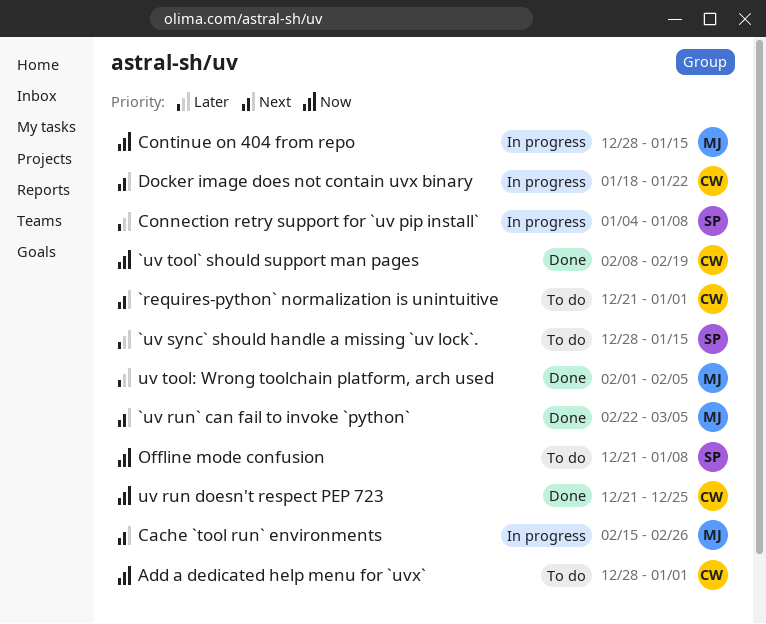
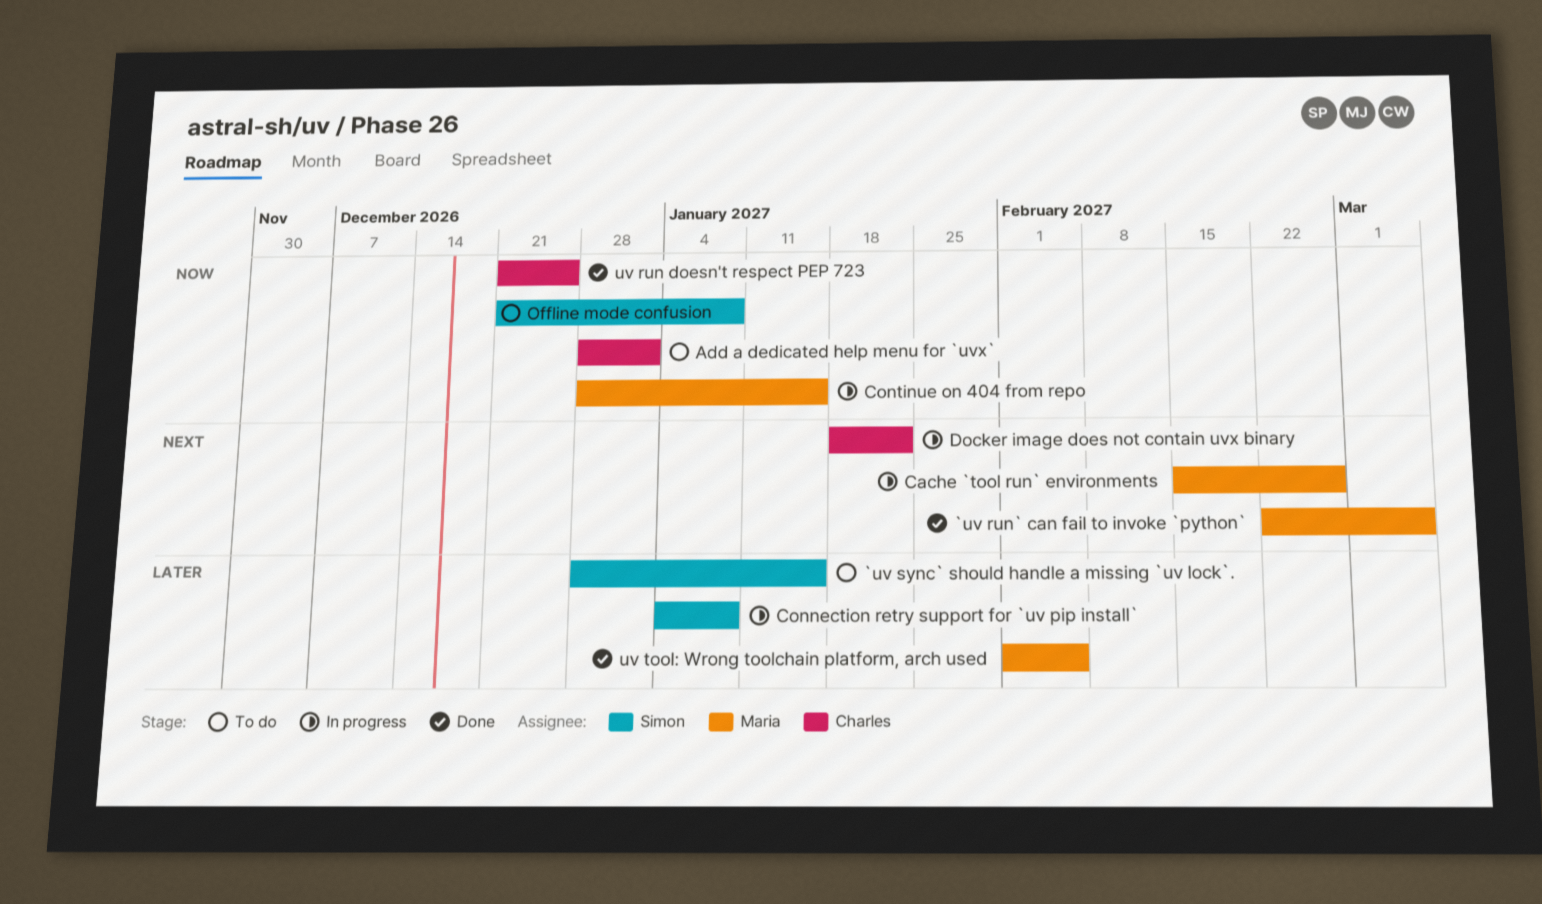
`requires-python` normalization is unintuitive: present -> none
`uv tool` should support man pages: present -> none

